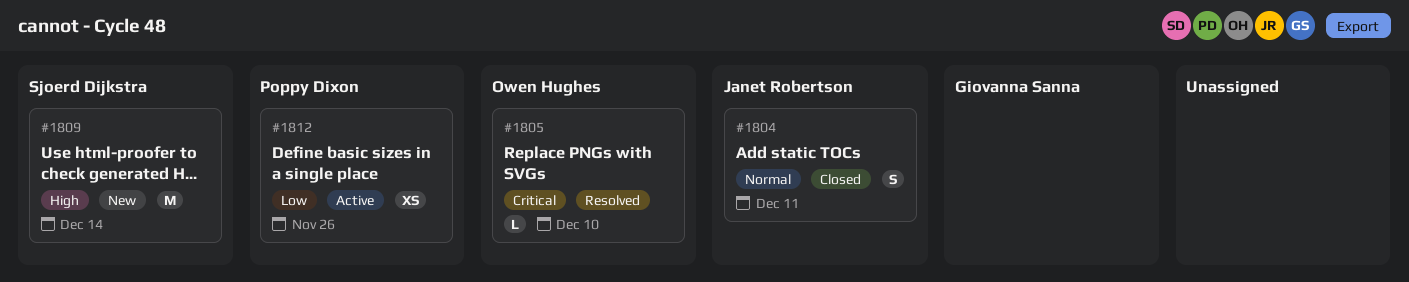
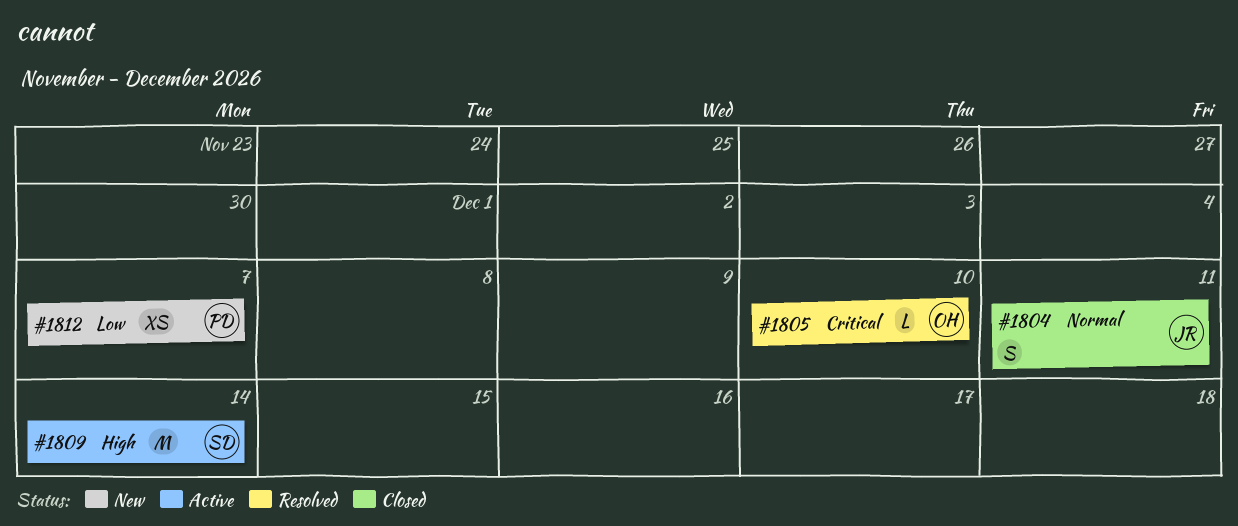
#1809, status: New -> Active
#1812, status: Active -> New
#1812, due: Nov 26 -> Dec 7

